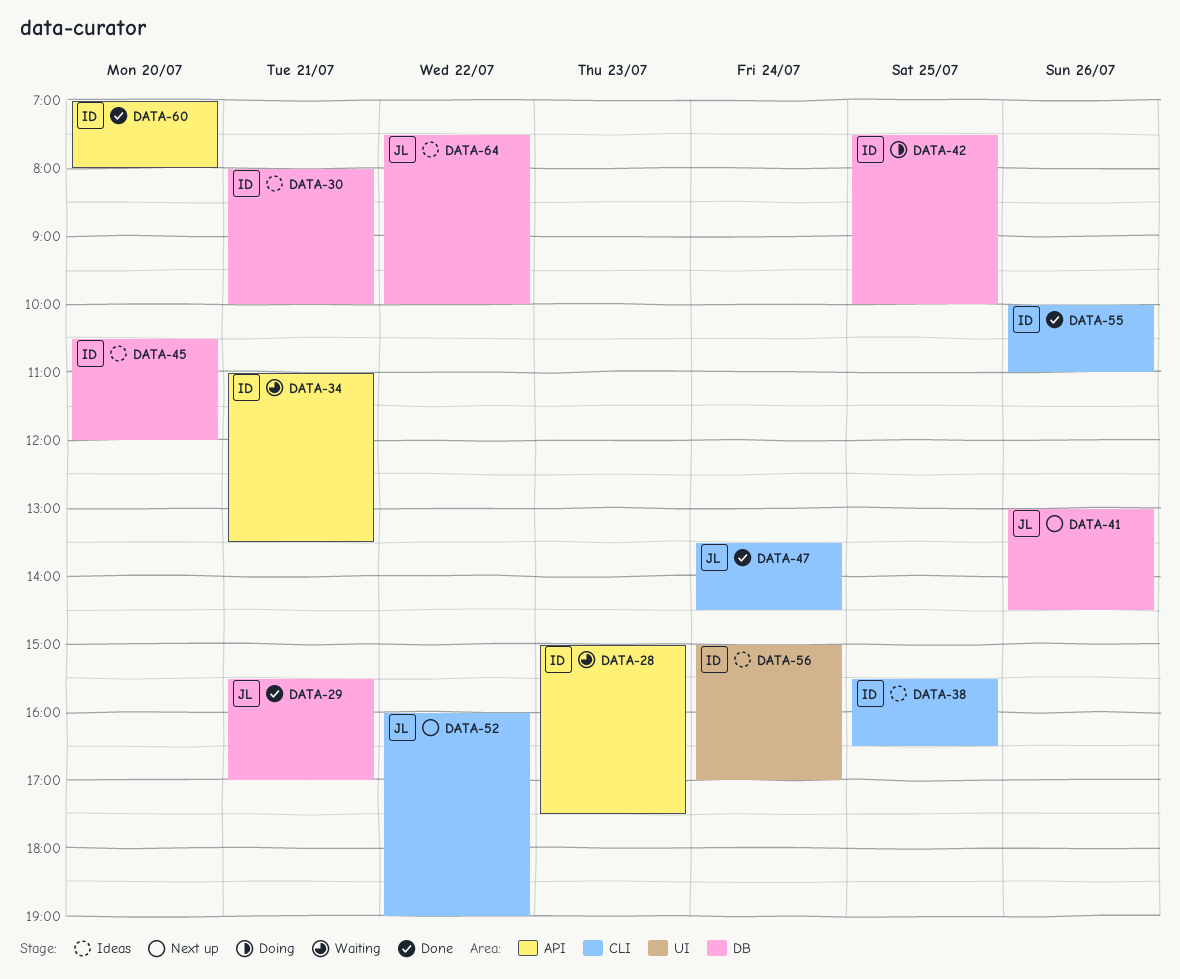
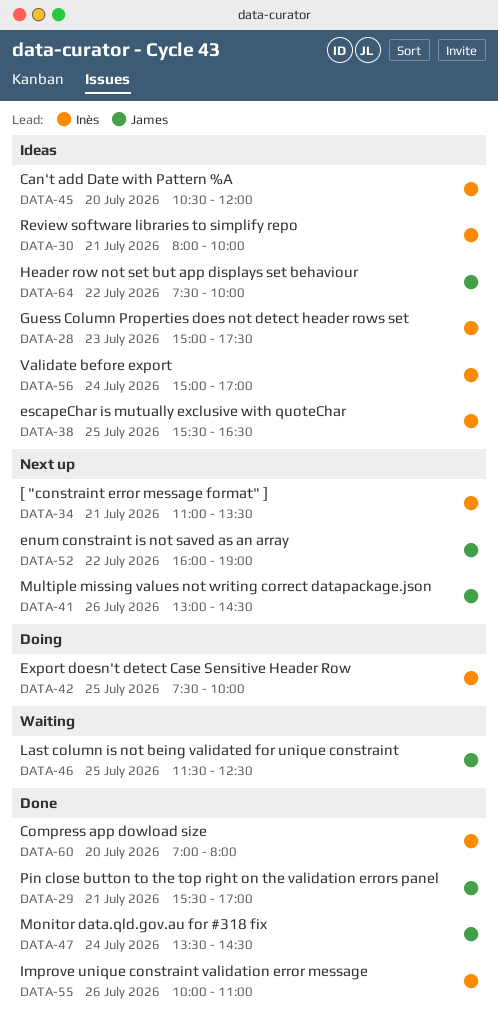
DATA-28, status: Waiting -> Ideas
DATA-34, status: Waiting -> Next up
DATA-46: none -> present

